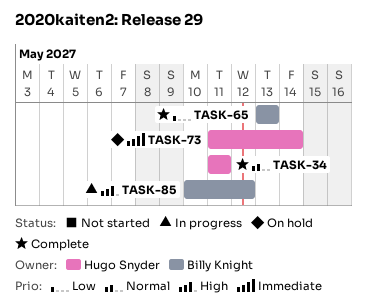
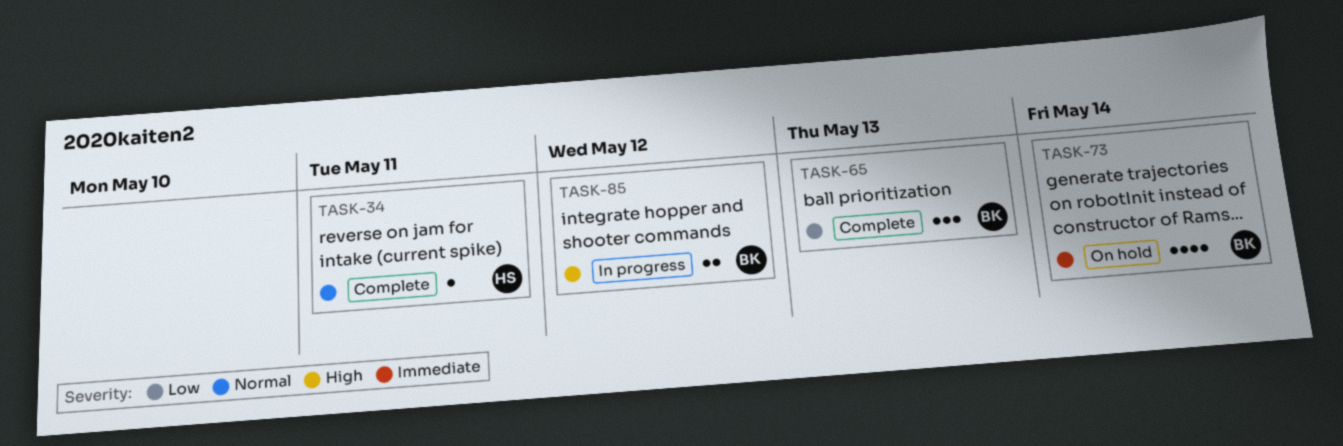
TASK-73, owner: Hugo Snyder -> Billy Knight

